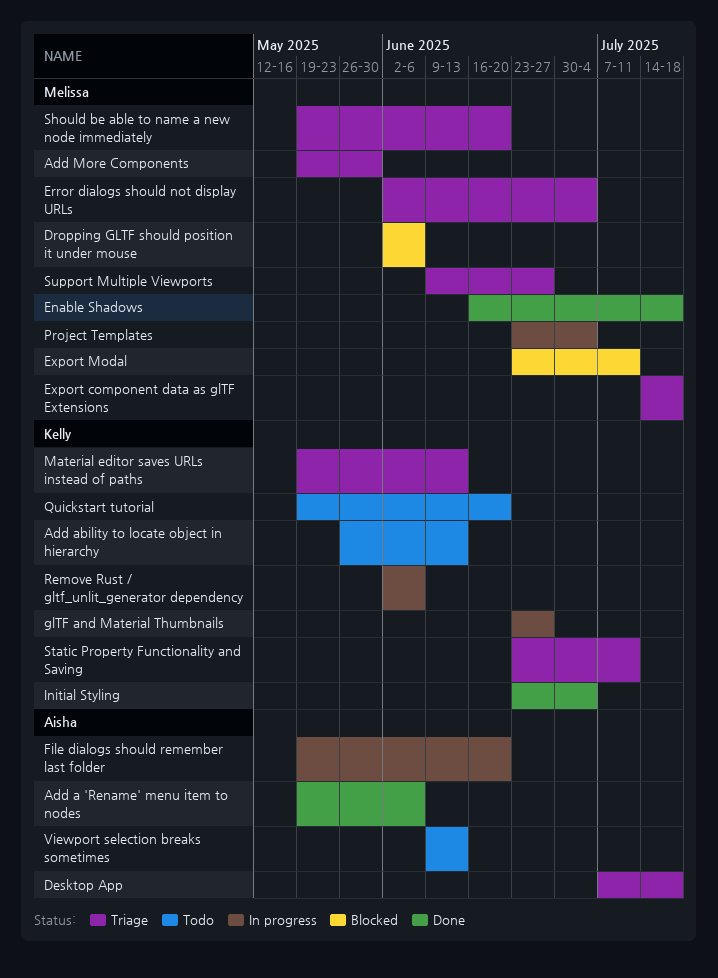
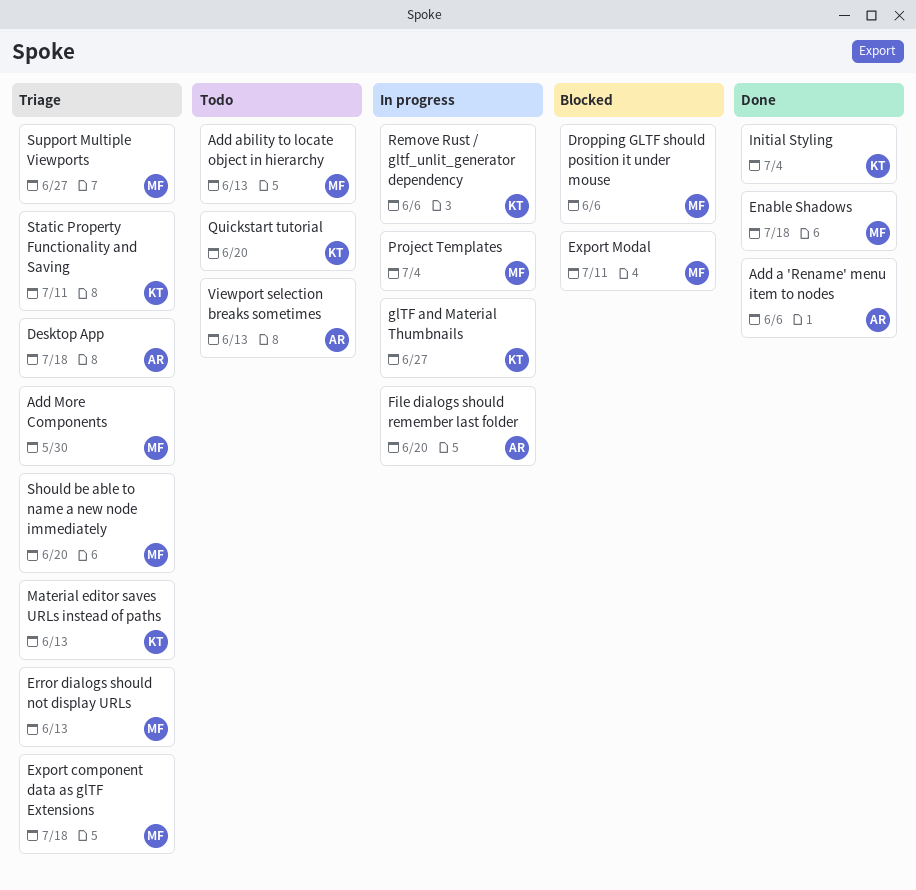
Add ability to locate object in hierarchy, owner: Kelly -> Melissa
Error dialogs should not display URLs, due: Jul 4 -> Jun 13

